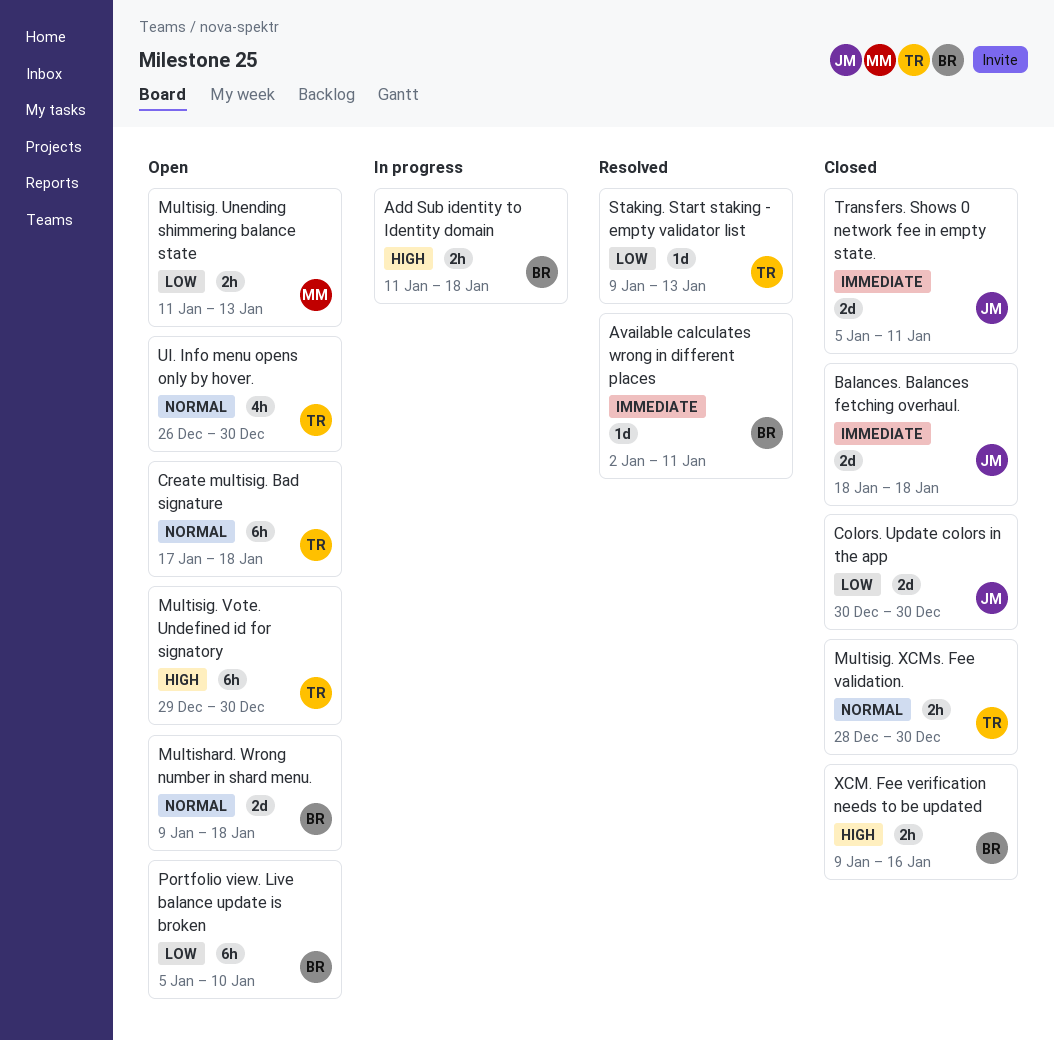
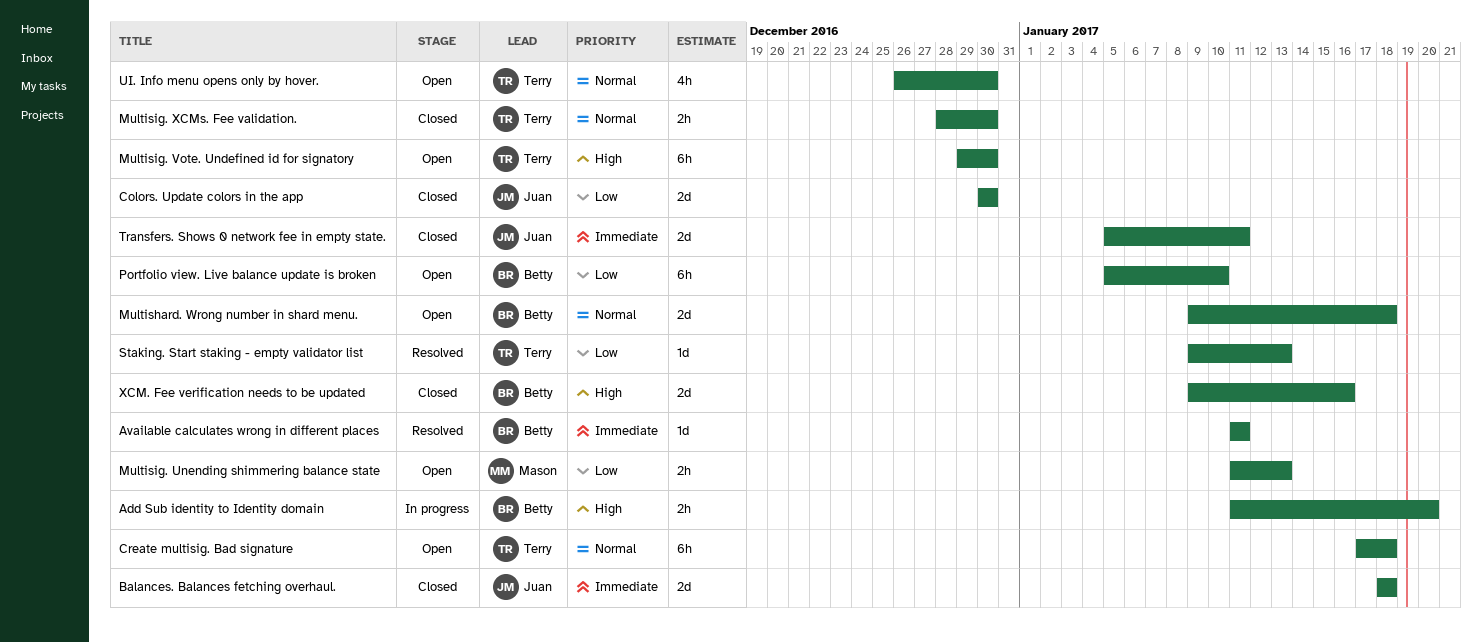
Add Sub identity to Identity domain, due: Jan 18 -> Jan 20
Available calculates wrong in different places, start: Jan 2 -> Jan 11
XCM. Fee verification needs to be updated, estimate: 2h -> 2d

